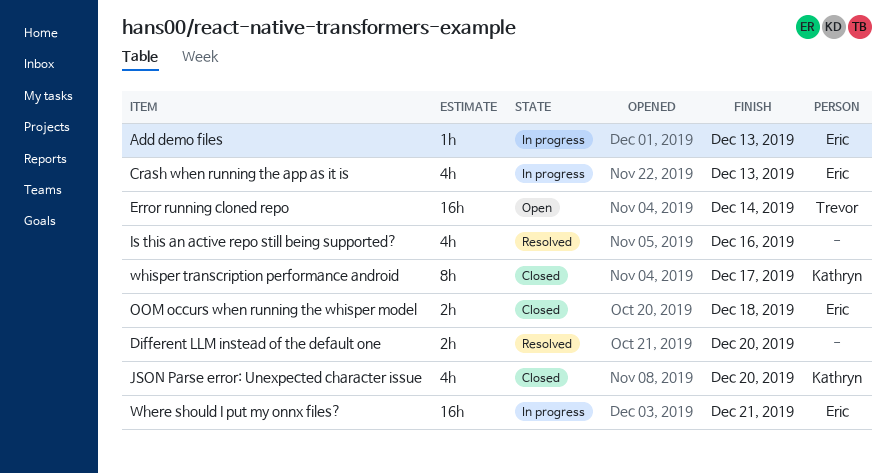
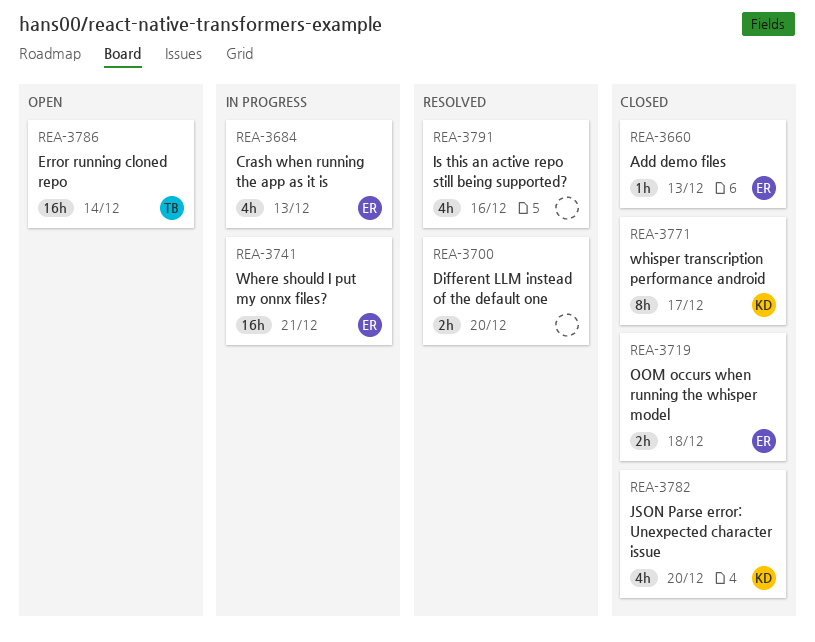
Add demo files, status: In progress -> Closed

